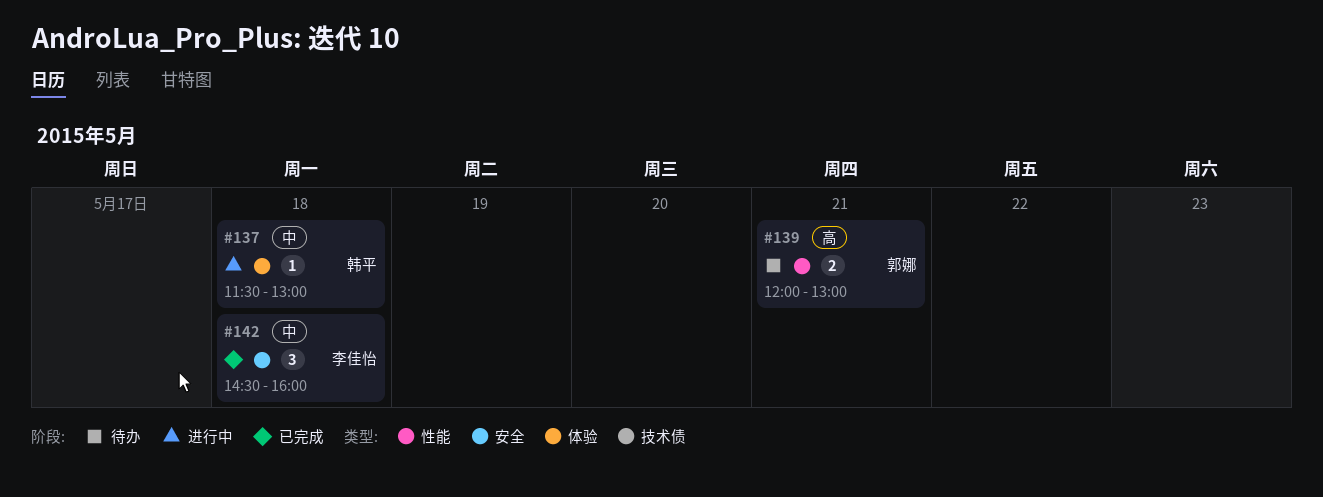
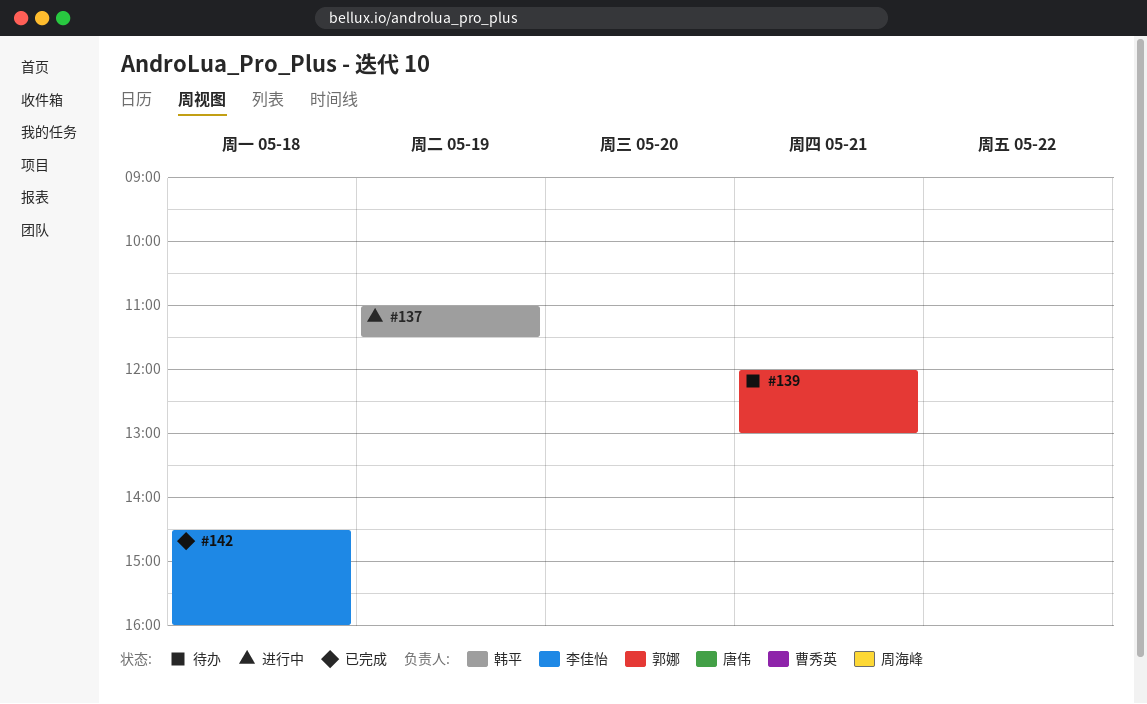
#137, day: May 18 -> May 19
#137, begins: 11:30 -> 11:00
#137, ends: 13:00 -> 11:30

